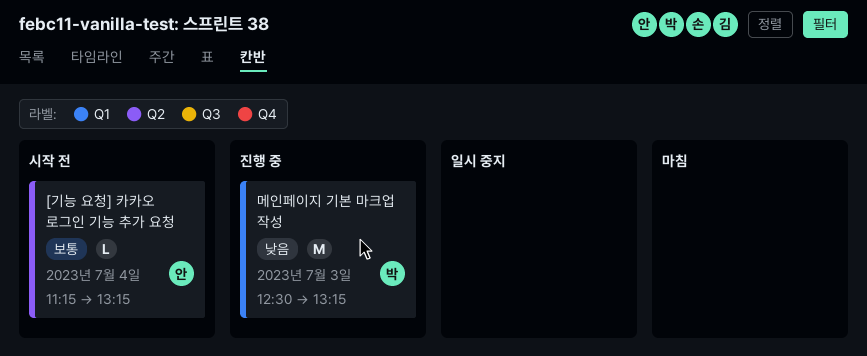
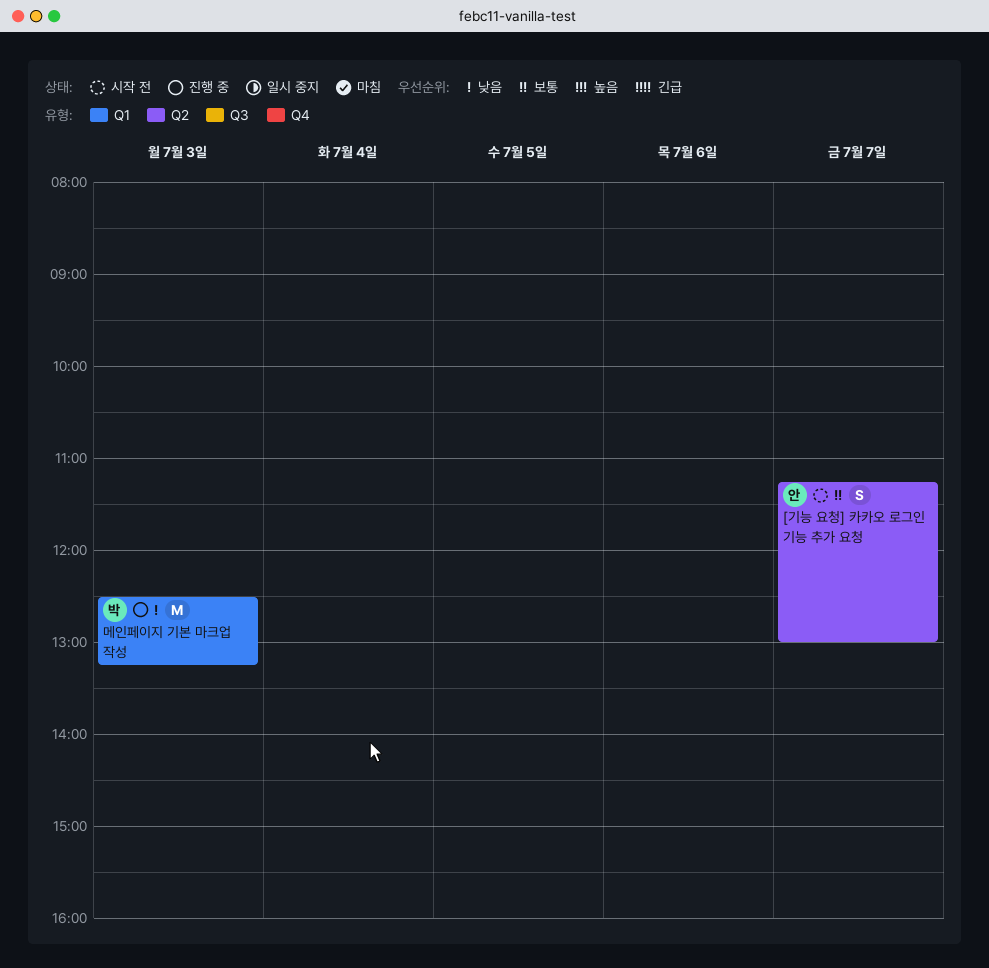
[기능 요청] 카카오 로그인 기능 추가 요청, estimate: L -> S
[기능 요청] 카카오 로그인 기능 추가 요청, day: Jul 4 -> Jul 7
[기능 요청] 카카오 로그인 기능 추가 요청, ends: 13:15 -> 13:00

